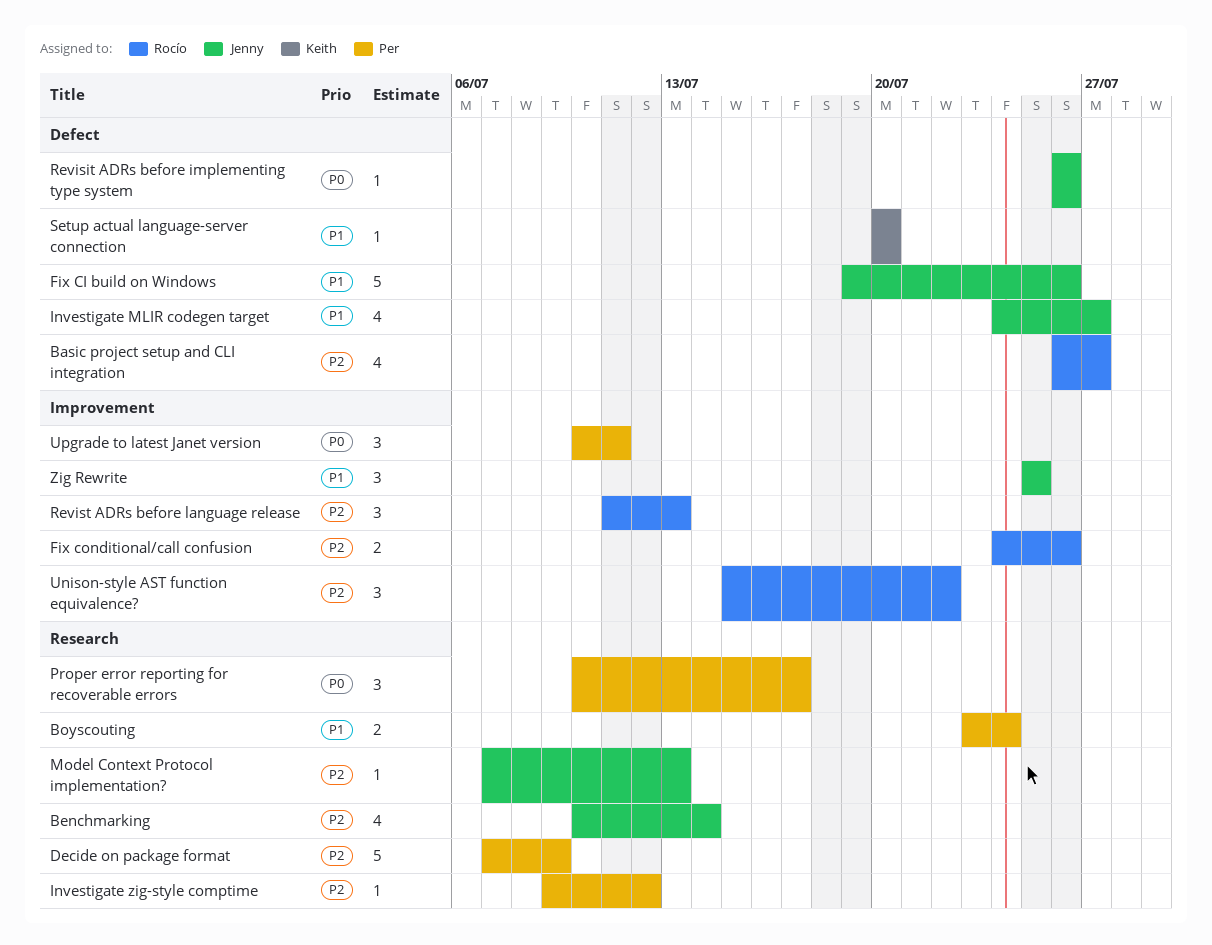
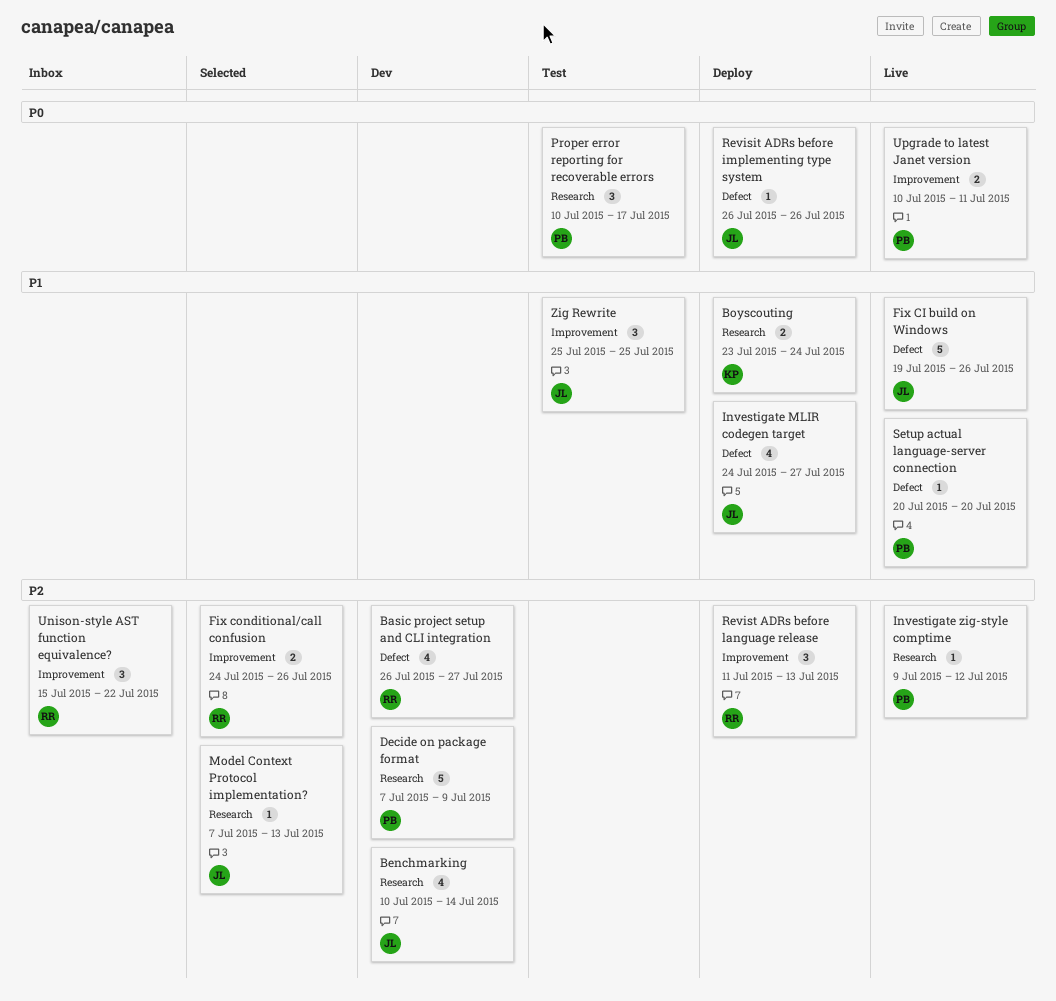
Boyscouting, owner: Per -> Keith
Setup actual language-server connection, owner: Keith -> Per
Upgrade to latest Janet version, estimate: 3 -> 2

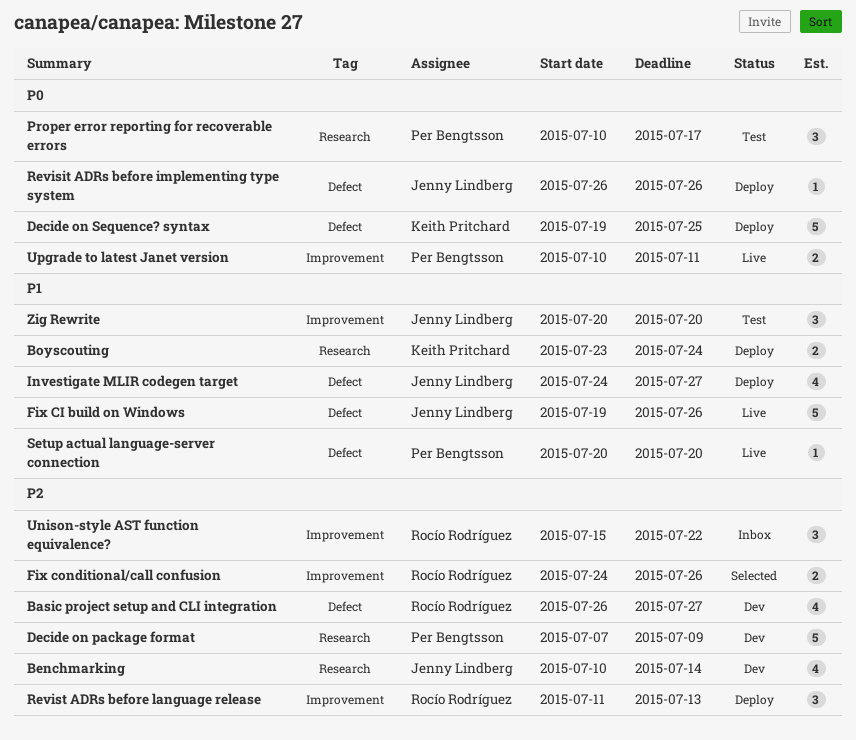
Decide on Sequence? syntax: none -> present
Investigate zig-style comptime: present -> none
Model Context Protocol implementation?: present -> none
Zig Rewrite, start: Jul 25 -> Jul 20
Zig Rewrite, due: Jul 25 -> Jul 20

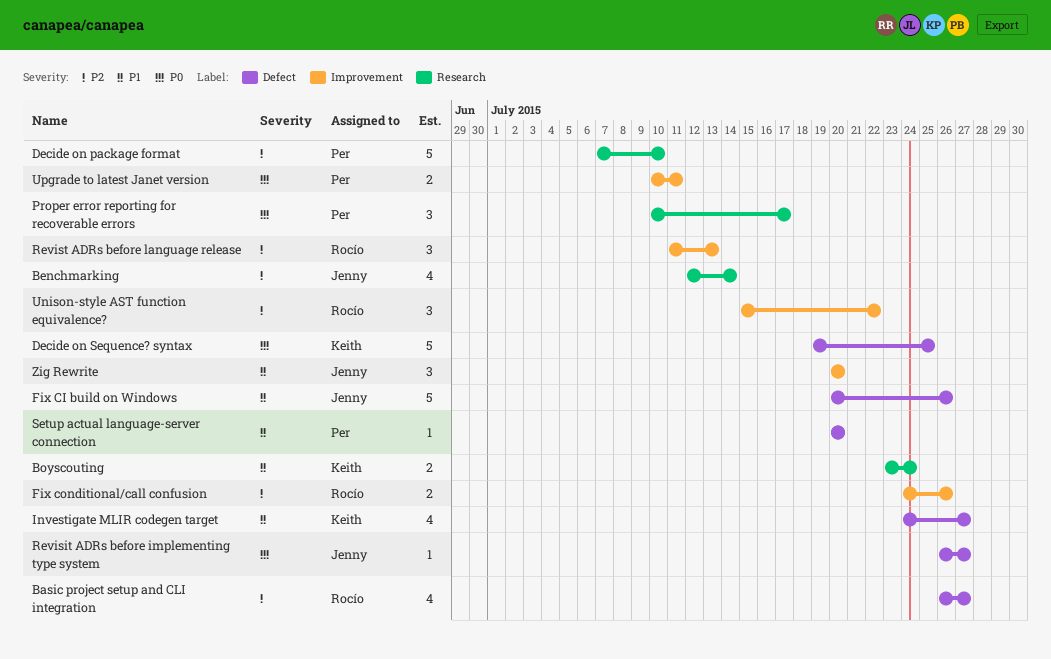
Benchmarking, start: Jul 10 -> Jul 12
Decide on package format, due: Jul 9 -> Jul 10
Fix CI build on Windows, start: Jul 19 -> Jul 20
Investigate MLIR codegen target, owner: Jenny Lindberg -> Keith Pritchard
Revisit ADRs before implementing type system, due: Jul 26 -> Jul 27

